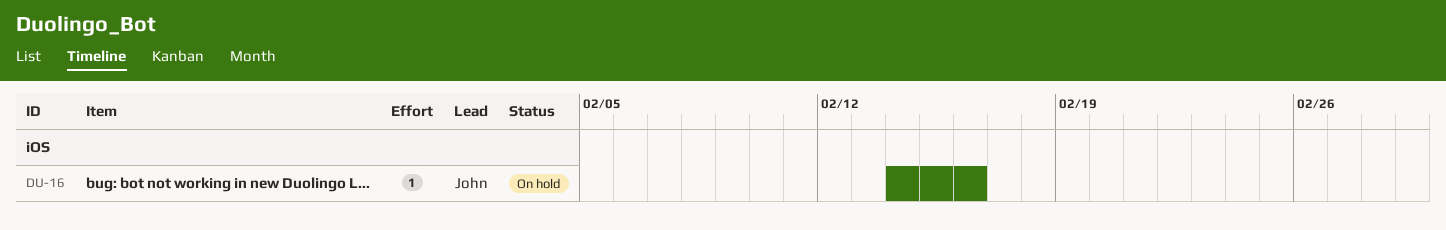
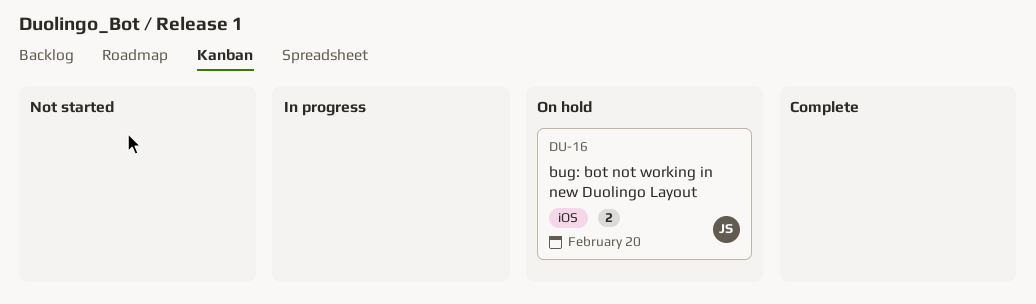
DU-16, estimate: 1 -> 2
DU-16, due: Feb 16 -> Feb 20

